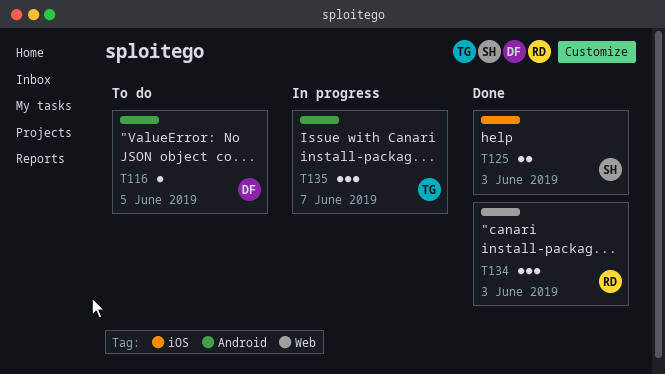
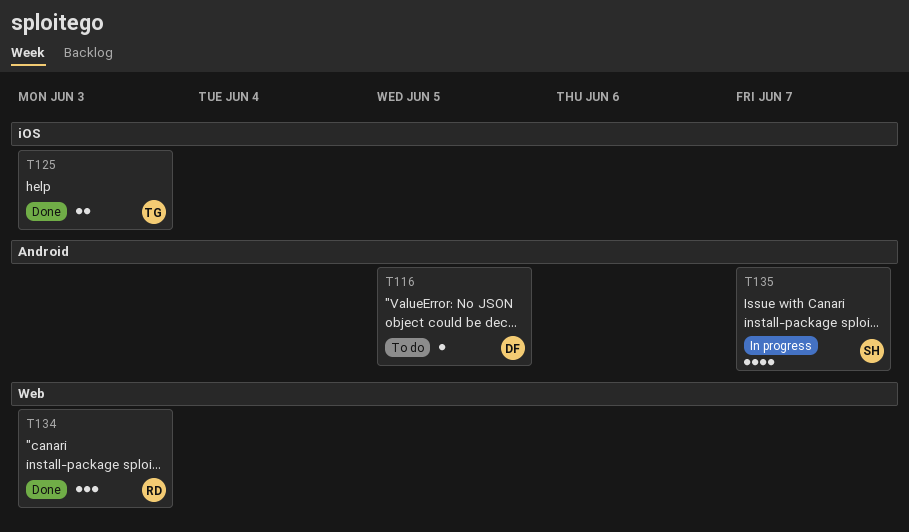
T125, owner: SH -> TG
T135, owner: TG -> SH
T135, estimate: 3 -> 4

